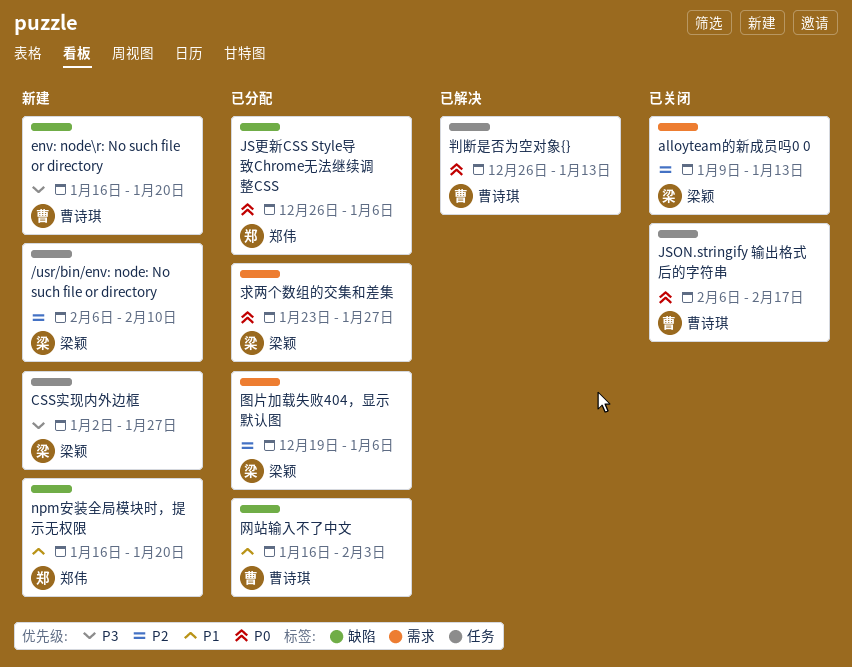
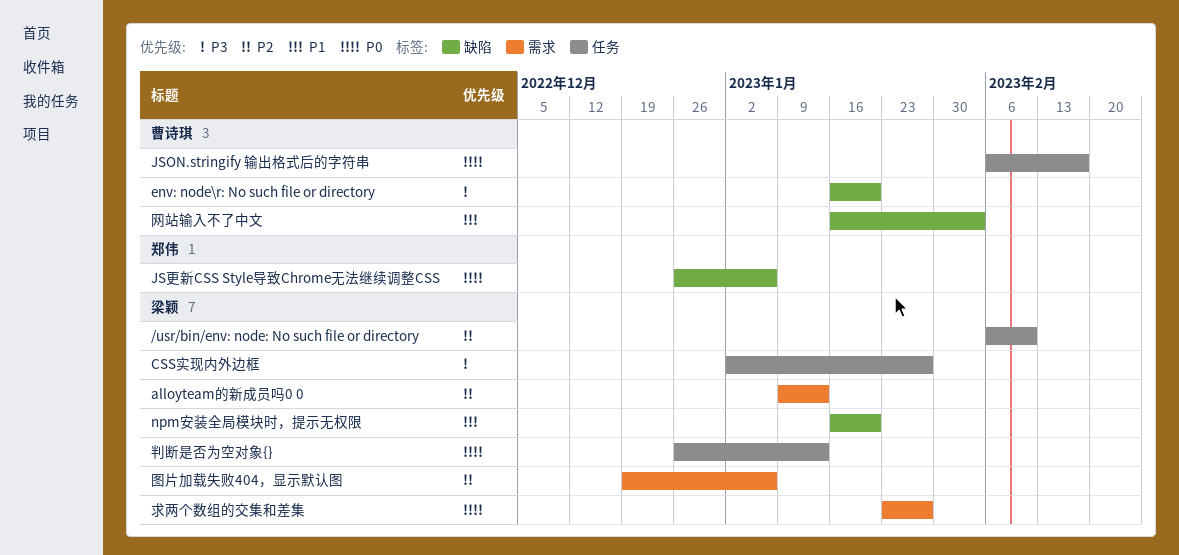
npm安装全局模块时，提示无权限, owner: 郑伟 -> 梁颖
判断是否为空对象{}, owner: 曹诗琪 -> 梁颖

